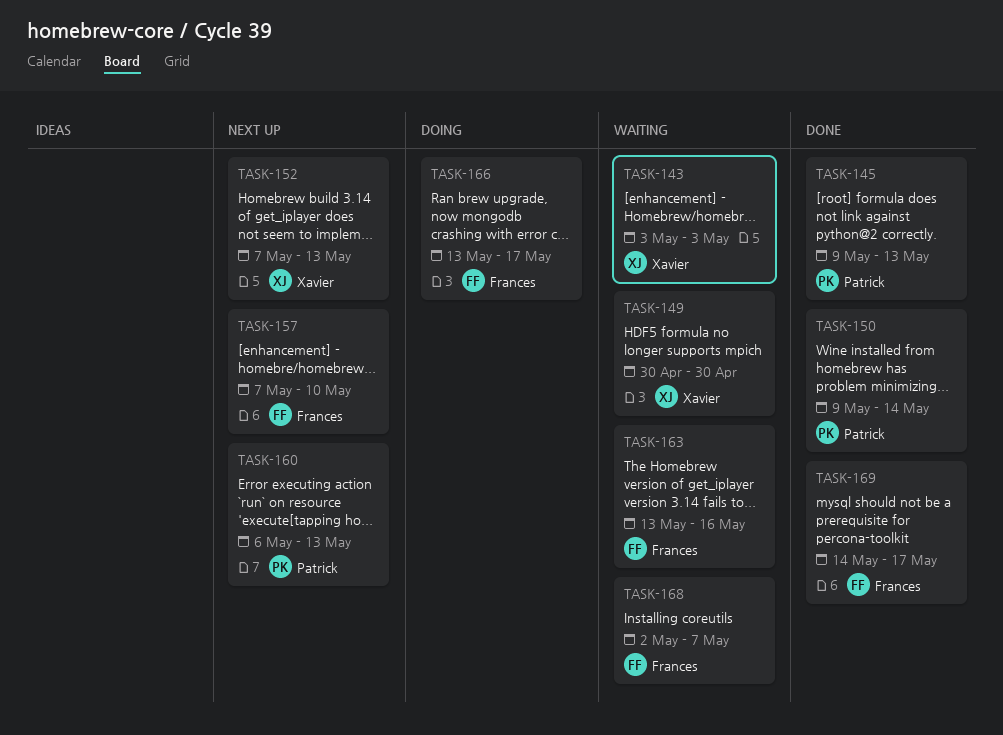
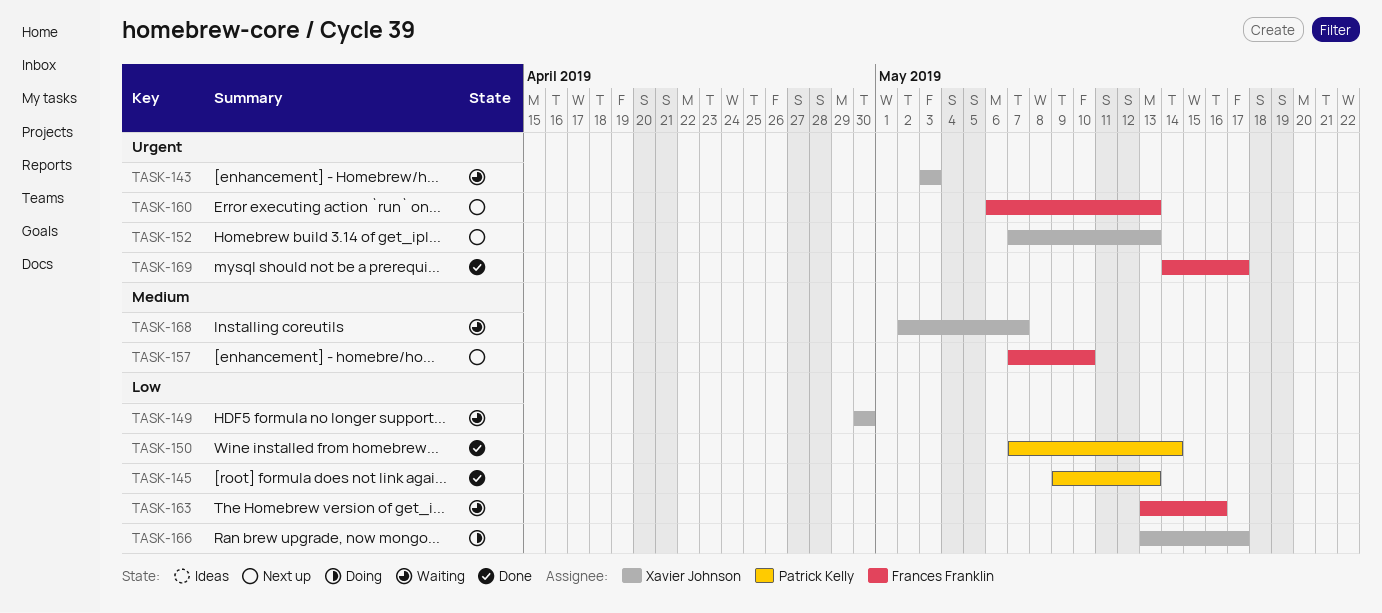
TASK-150, start: May 9 -> May 7
TASK-160, owner: Patrick Kelly -> Frances Franklin
TASK-166, owner: Frances Franklin -> Xavier Johnson
TASK-168, owner: Frances Franklin -> Xavier Johnson

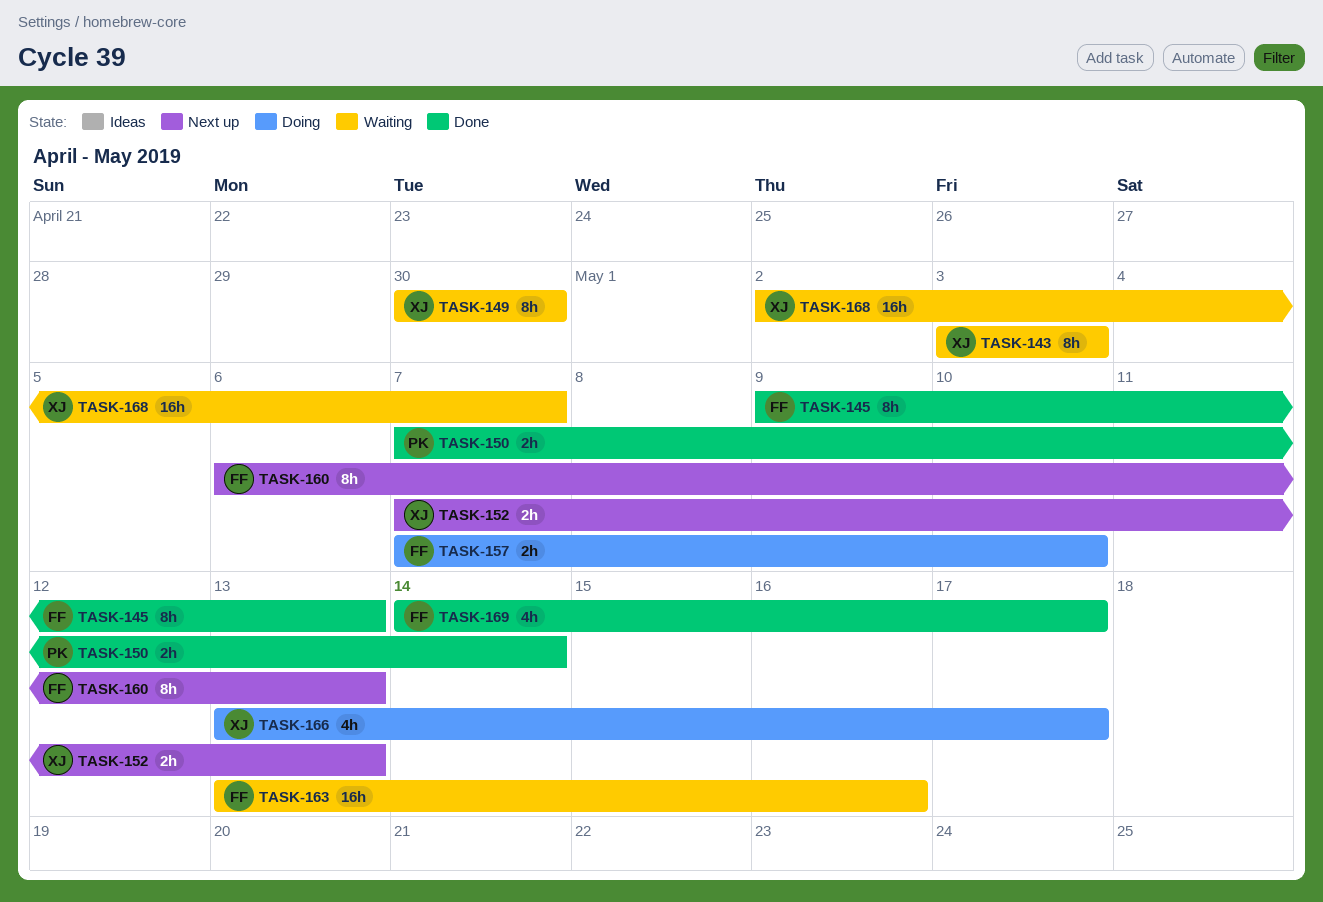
TASK-145, owner: Patrick Kelly -> Frances Franklin
TASK-157, status: Next up -> Doing

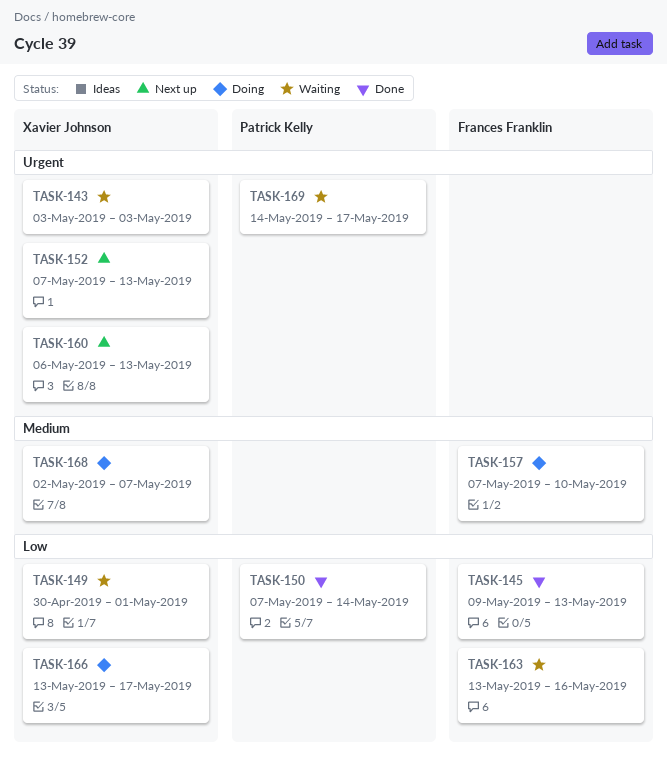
TASK-149, due: Apr 30 -> May 1
TASK-160, owner: Frances Franklin -> Xavier Johnson
TASK-168, status: Waiting -> Doing
TASK-169, status: Done -> Waiting
TASK-169, owner: Frances Franklin -> Patrick Kelly

